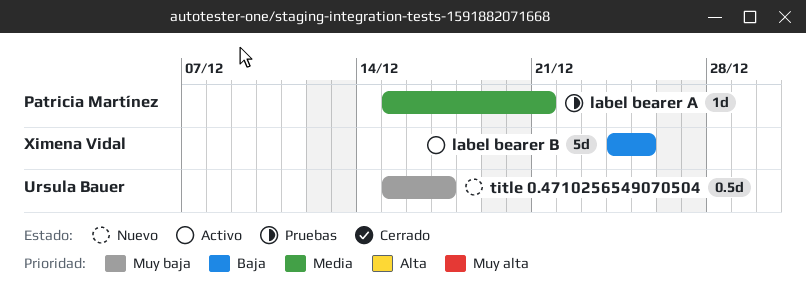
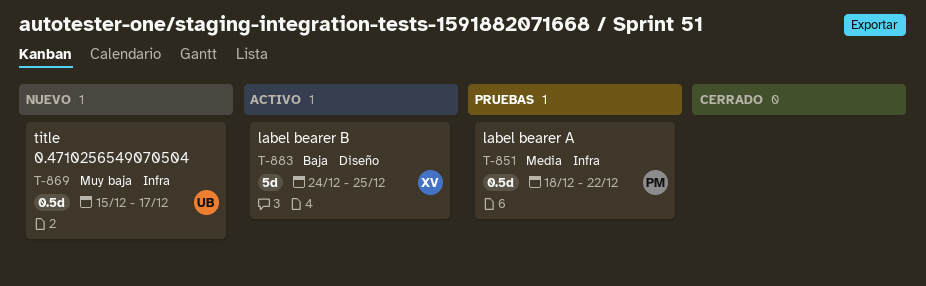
label bearer A, estimate: 1d -> 0.5d
label bearer A, start: Dec 15 -> Dec 18
label bearer A, due: Dec 21 -> Dec 22

